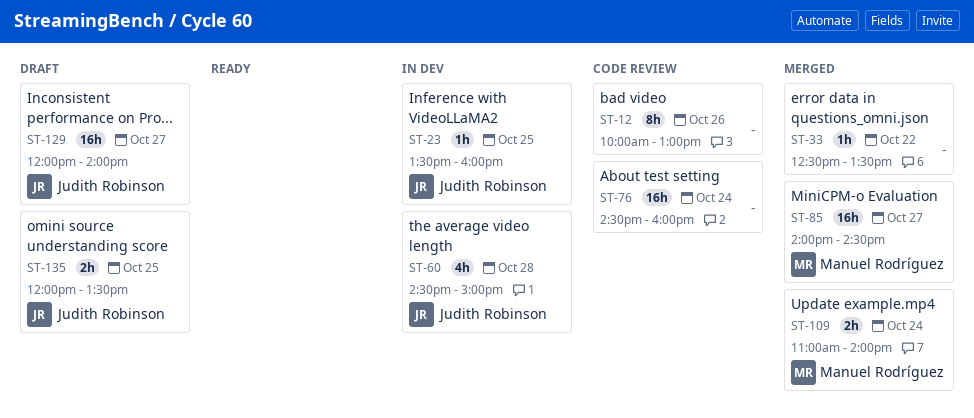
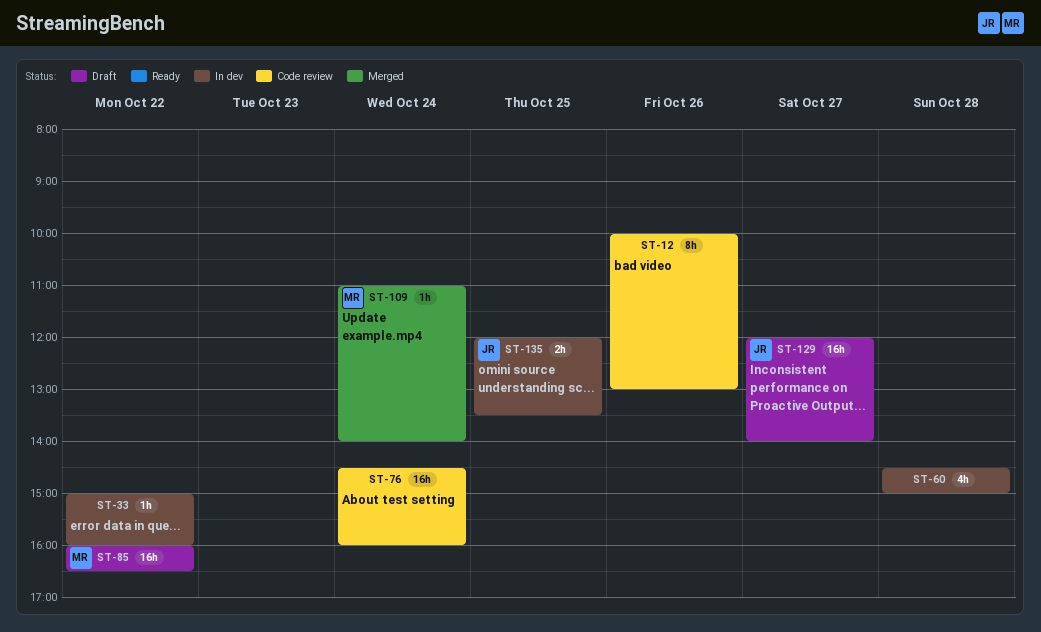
ST-23: present -> none
ST-33, status: Merged -> In dev
ST-33, begins: 12:30 -> 15:00
ST-33, ends: 13:30 -> 16:00
ST-60, owner: Judith Robinson -> none
ST-85, status: Merged -> Draft
ST-85, day: Oct 27 -> Oct 22
ST-85, begins: 14:00 -> 16:00
ST-85, ends: 14:30 -> 16:30
ST-109, estimate: 2h -> 1h
ST-135, status: Draft -> In dev

